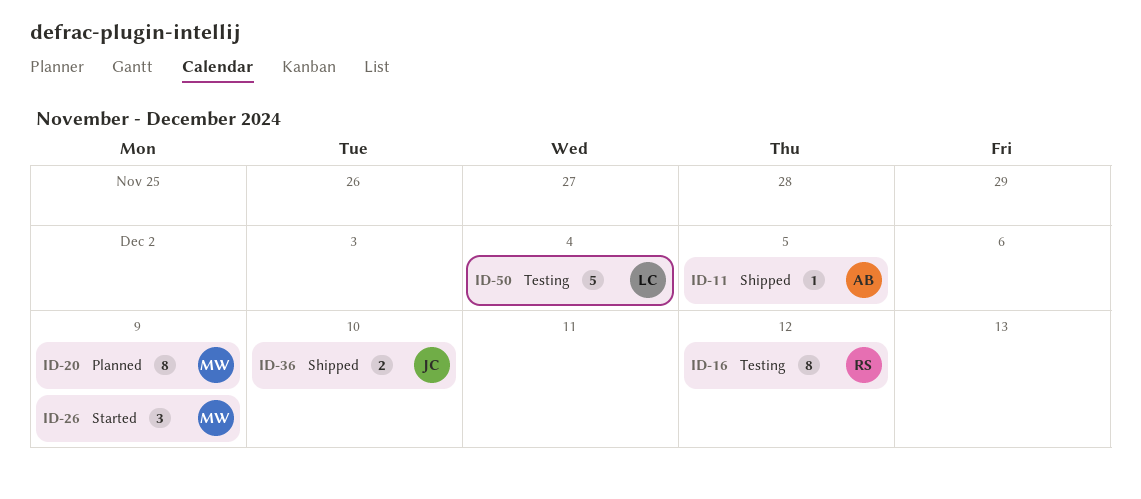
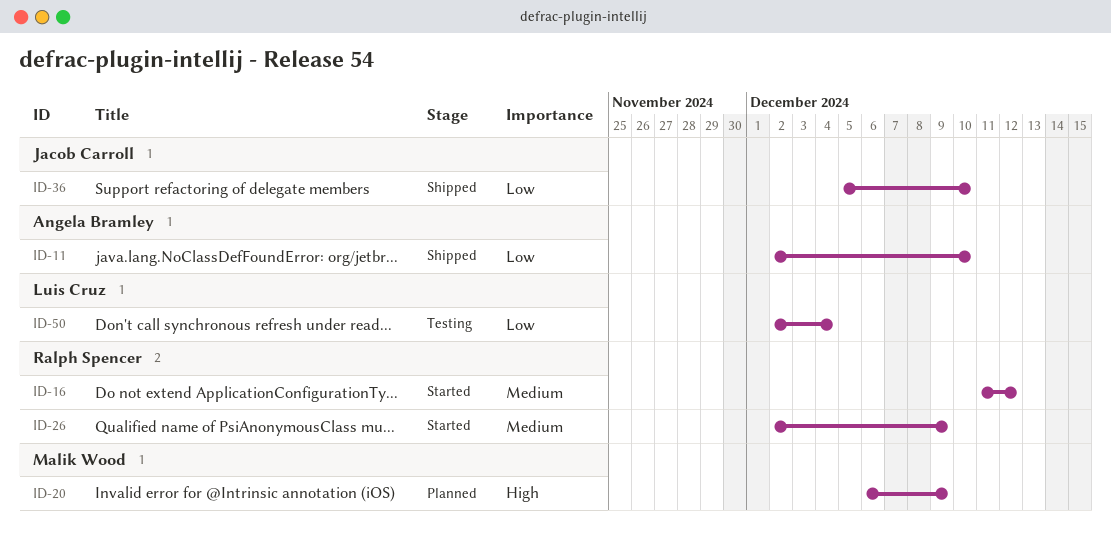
ID-11, due: Dec 5 -> Dec 10
ID-16, status: Testing -> Started
ID-26, owner: Malik Wood -> Ralph Spencer

